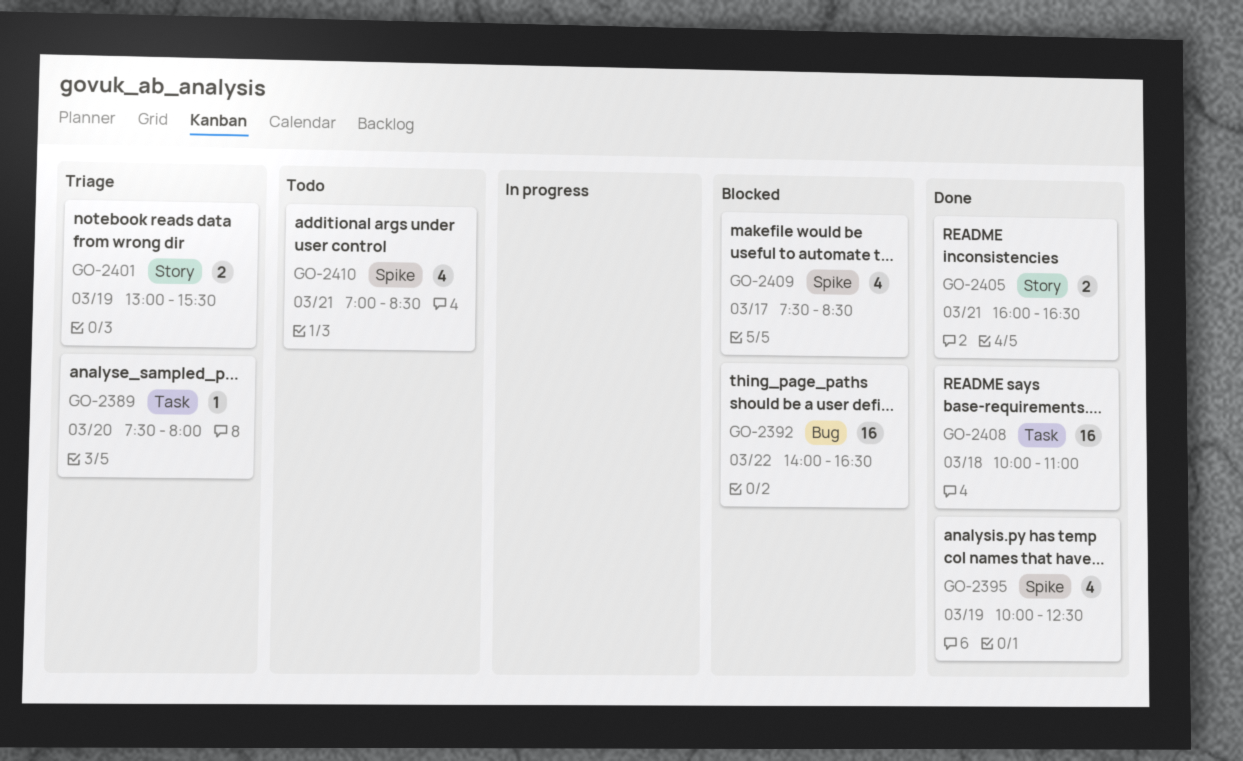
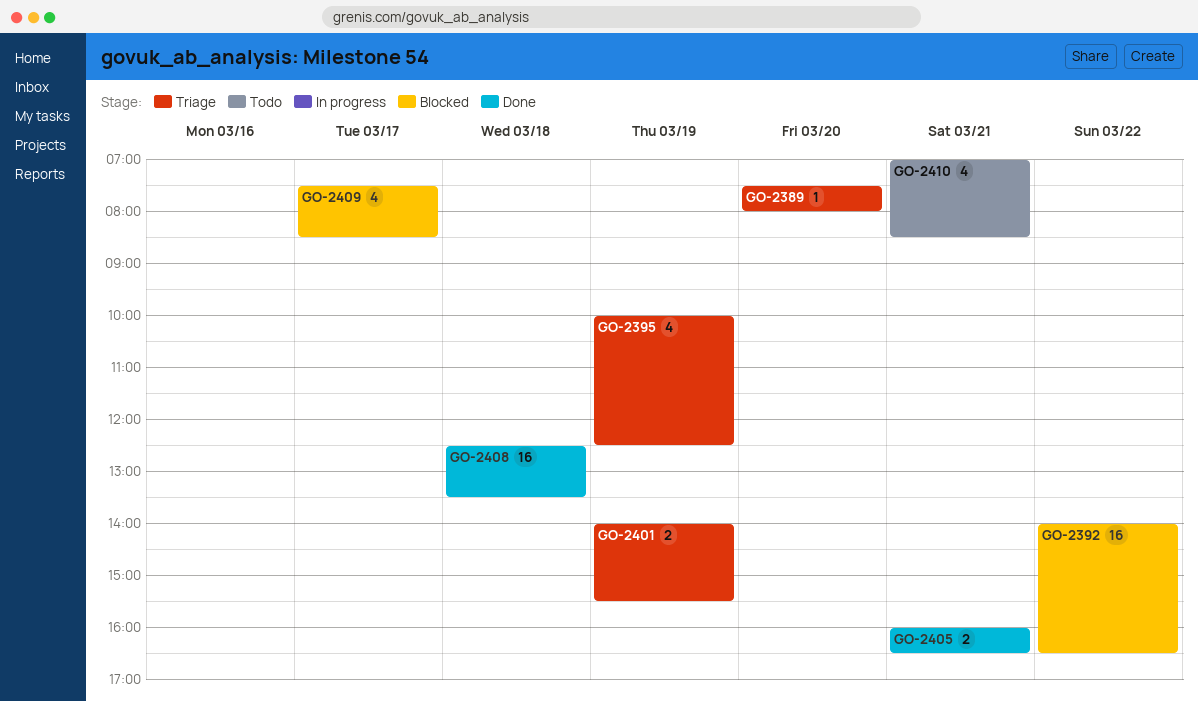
GO-2395, status: Done -> Triage
GO-2401, begins: 13:00 -> 14:00
GO-2408, begins: 10:00 -> 12:30
GO-2408, ends: 11:00 -> 13:30

